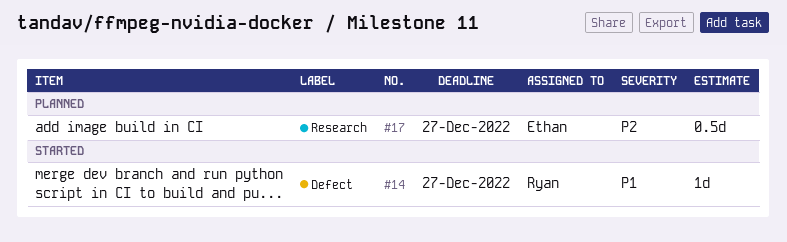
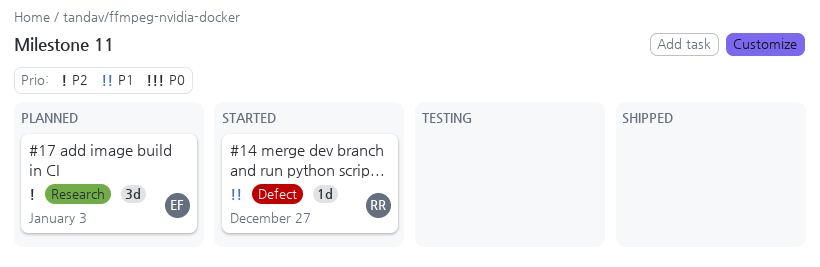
#17, estimate: 0.5d -> 3d
#17, due: Dec 27 -> Jan 3

